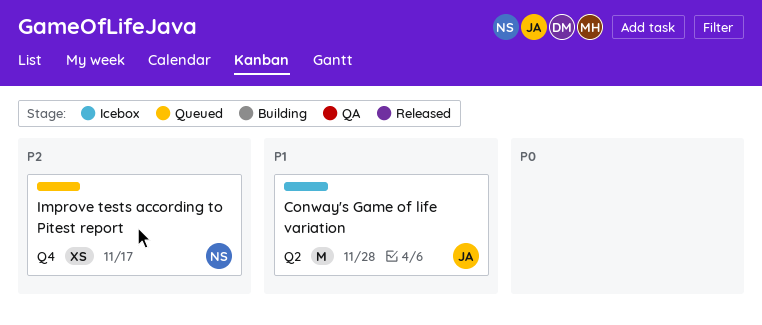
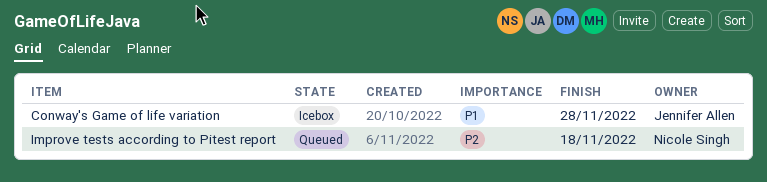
Improve tests according to Pitest report, due: Nov 17 -> Nov 18

